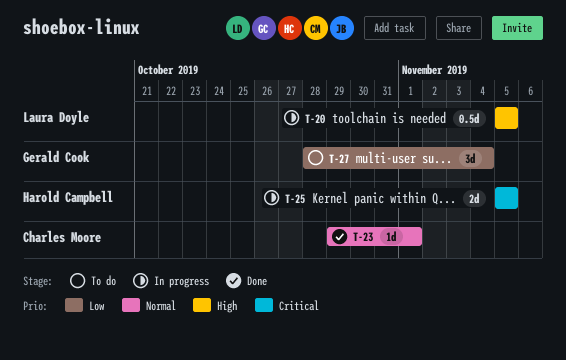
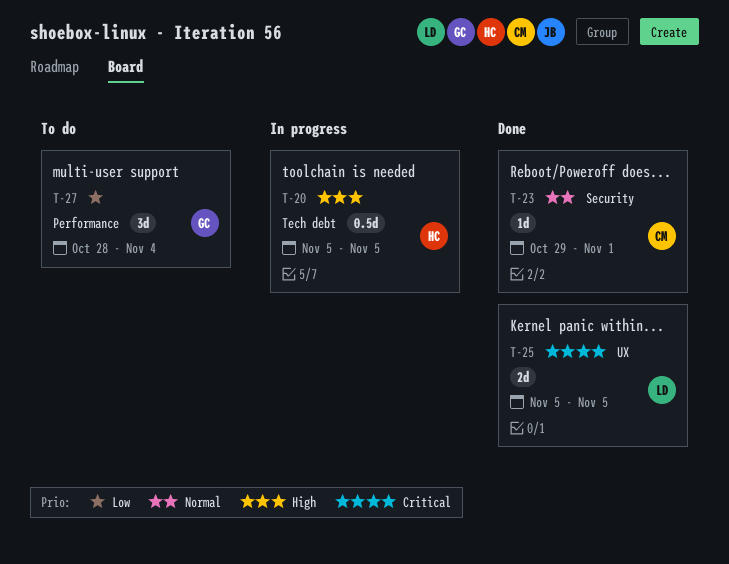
T-20, owner: Laura Doyle -> Harold Campbell
T-25, status: In progress -> Done
T-25, owner: Harold Campbell -> Laura Doyle

